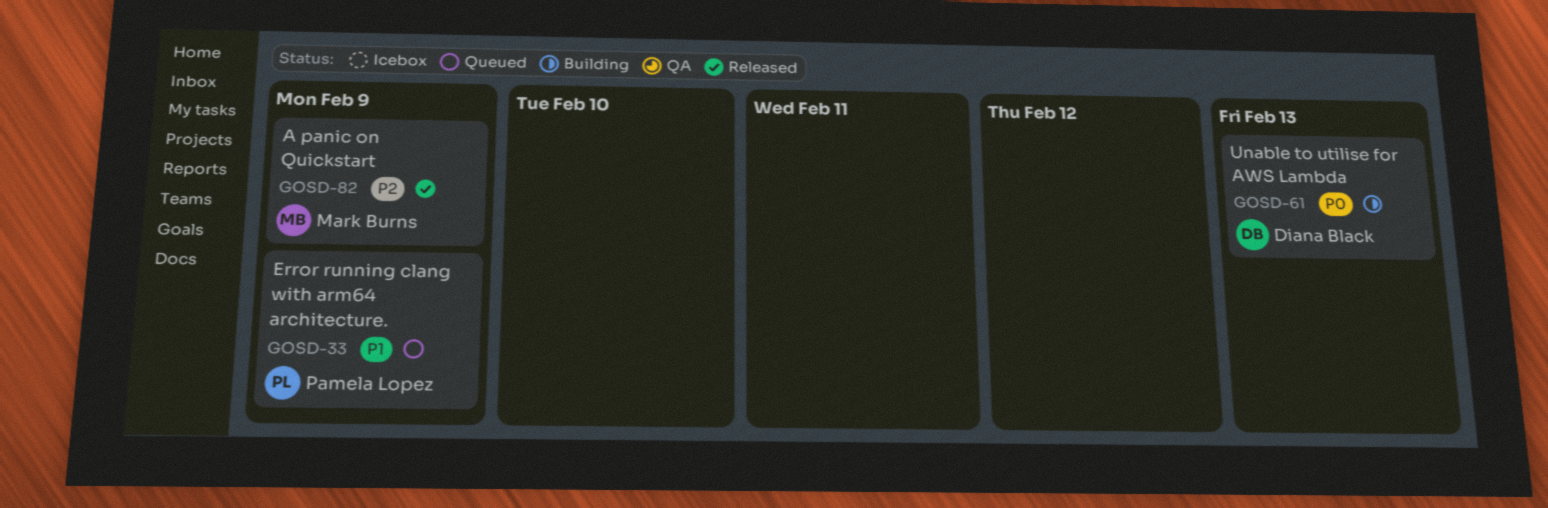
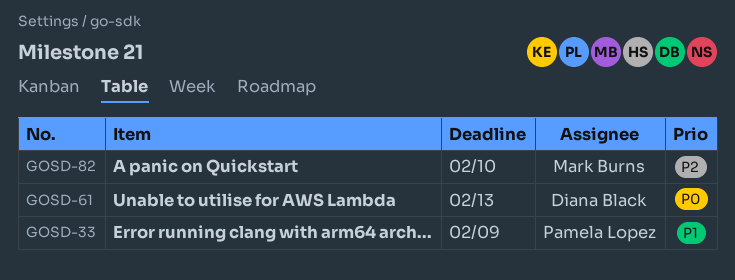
GOSD-82, due: Feb 9 -> Feb 10

